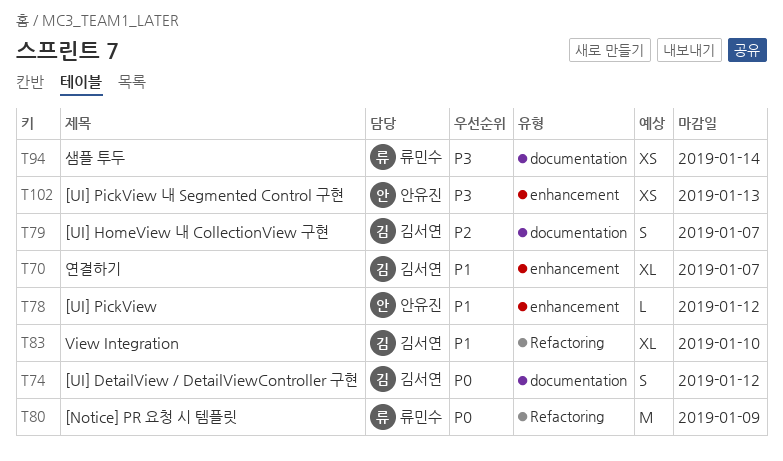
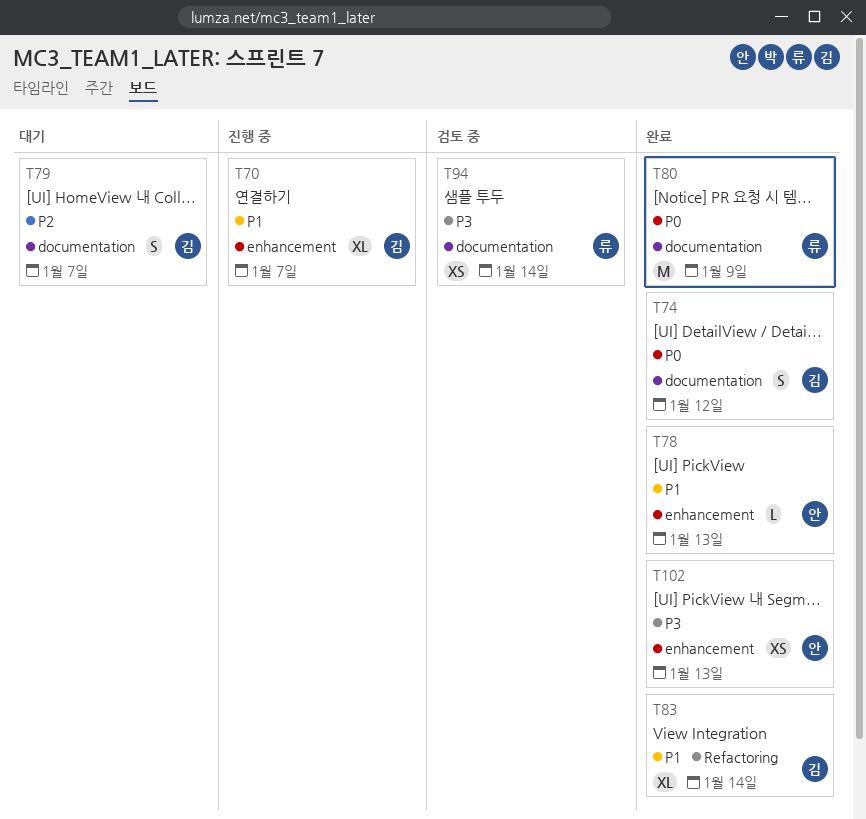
T78, due: Jan 12 -> Jan 13
T80, label: Refactoring -> documentation
T83, due: Jan 10 -> Jan 14

